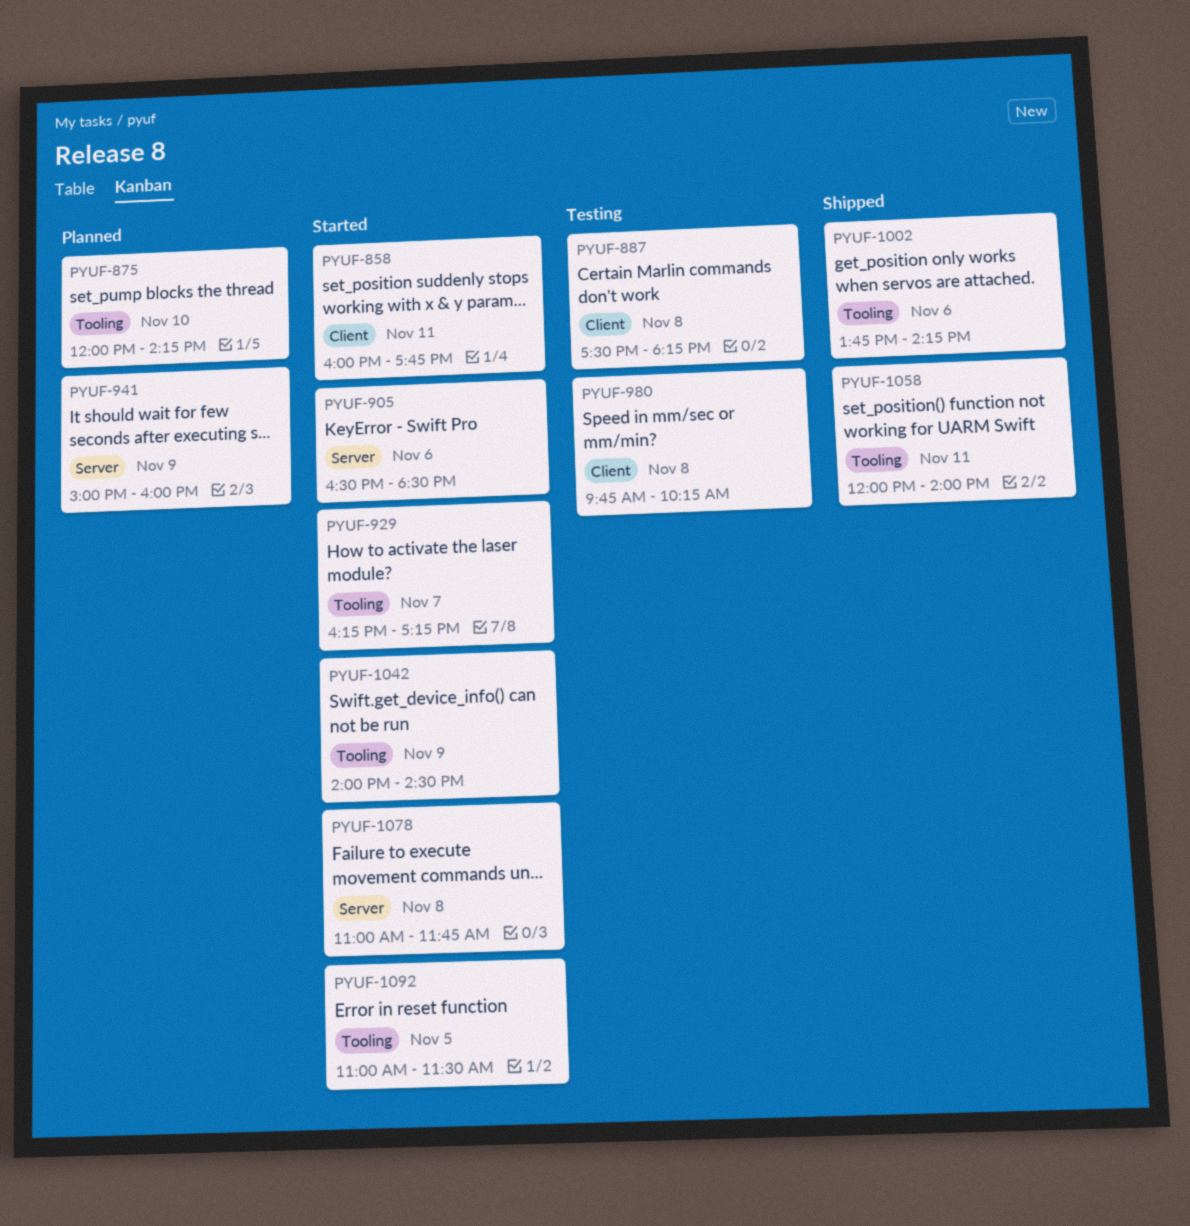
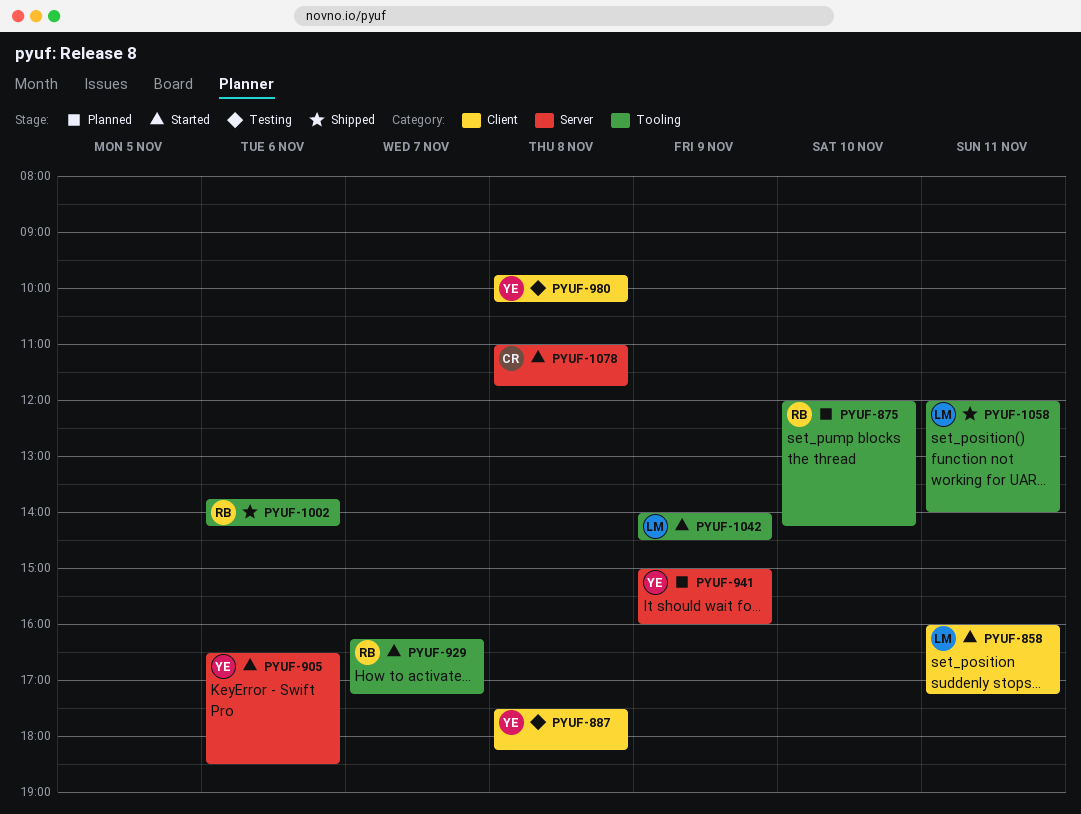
PYUF-858, ends: 17:45 -> 17:15
PYUF-1092: present -> none

